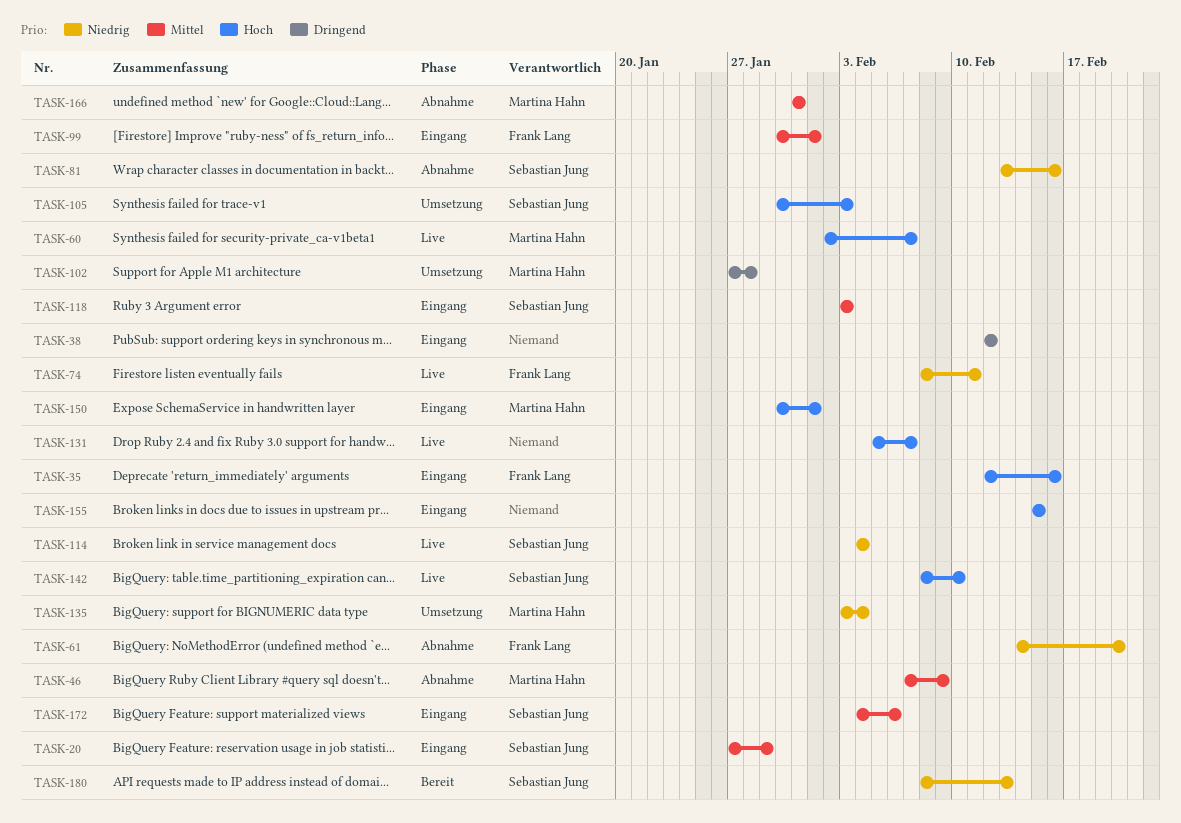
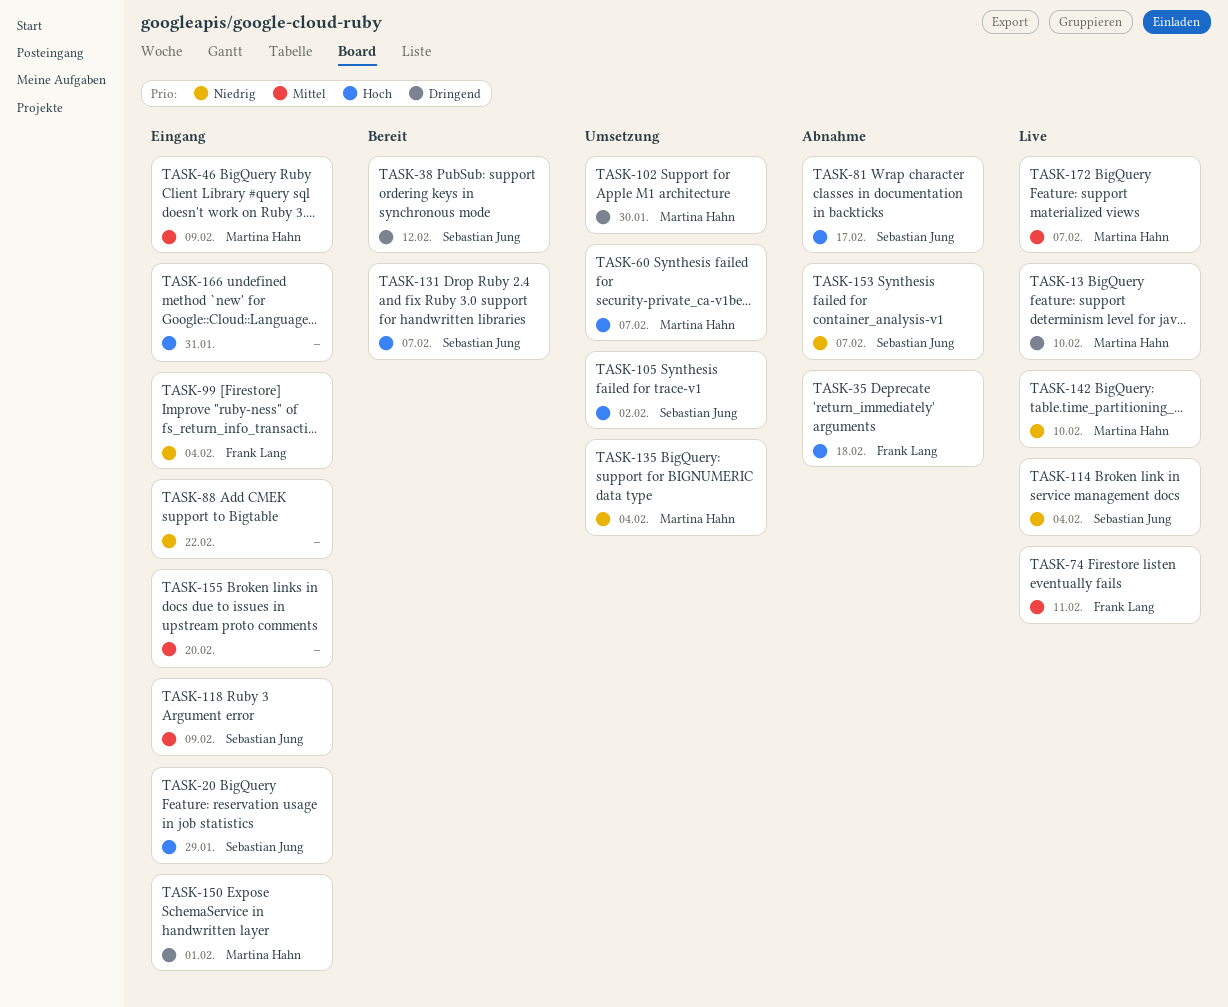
TASK-13: none -> present
TASK-20, priority: Mittel -> Hoch
TASK-35, status: Eingang -> Abnahme
TASK-35, due: Feb 16 -> Feb 18
TASK-38, status: Eingang -> Bereit
TASK-38, owner: none -> Sebastian Jung
TASK-46, status: Abnahme -> Eingang
TASK-60, status: Live -> Umsetzung
TASK-61: present -> none
TASK-74, priority: Niedrig -> Mittel
TASK-81, priority: Niedrig -> Hoch
TASK-81, due: Feb 16 -> Feb 17
TASK-88: none -> present
TASK-99, priority: Mittel -> Niedrig
TASK-99, due: Feb 1 -> Feb 4
TASK-102, due: Jan 28 -> Jan 30
TASK-105, due: Feb 3 -> Feb 2
TASK-118, due: Feb 3 -> Feb 9
TASK-131, status: Live -> Bereit
TASK-131, owner: none -> Sebastian Jung
TASK-142, owner: Sebastian Jung -> Martina Hahn
TASK-142, priority: Hoch -> Niedrig
TASK-150, priority: Hoch -> Dringend
TASK-153: none -> present
TASK-155, priority: Hoch -> Mittel
TASK-155, due: Feb 15 -> Feb 20
TASK-166, status: Abnahme -> Eingang
TASK-166, owner: Martina Hahn -> none
TASK-166, priority: Mittel -> Hoch
TASK-172, status: Eingang -> Live
TASK-172, owner: Sebastian Jung -> Martina Hahn
TASK-172, due: Feb 6 -> Feb 7
TASK-180: present -> none

